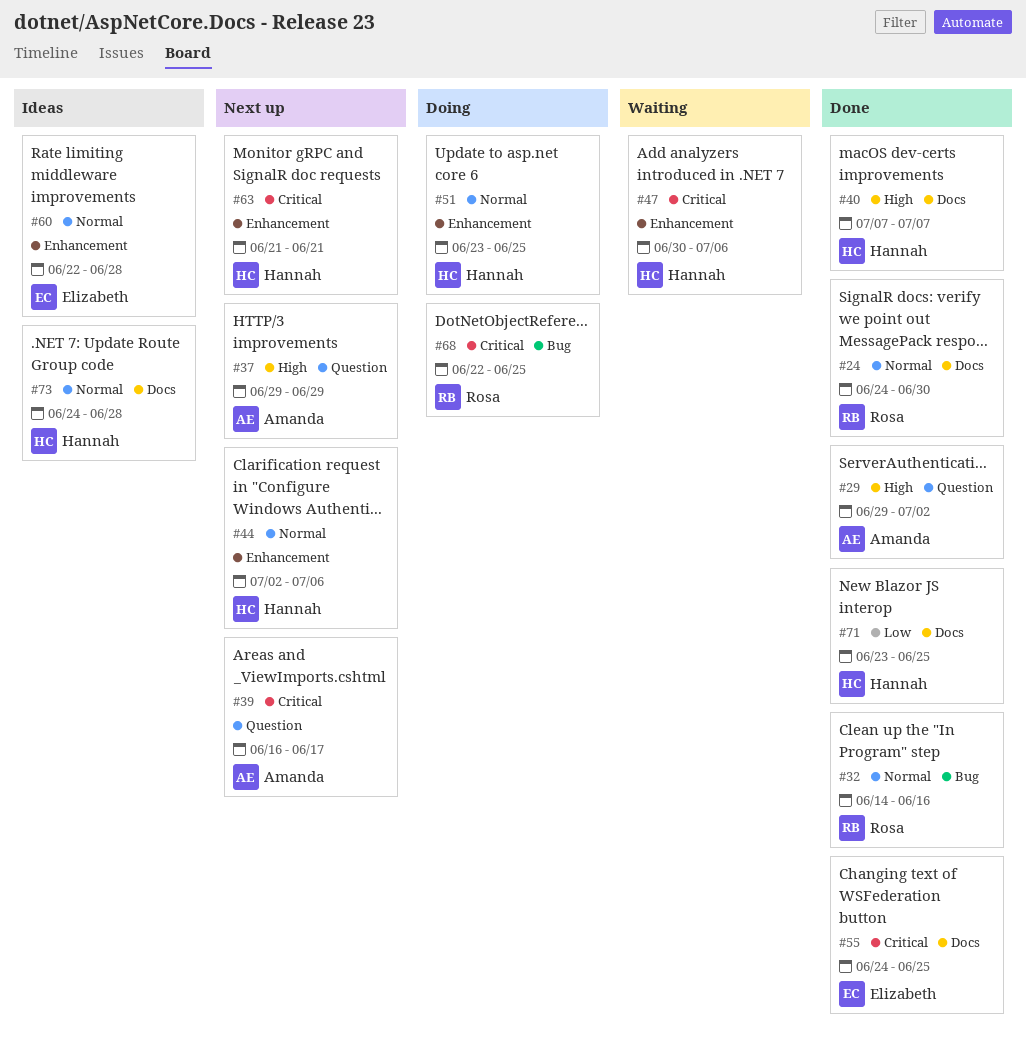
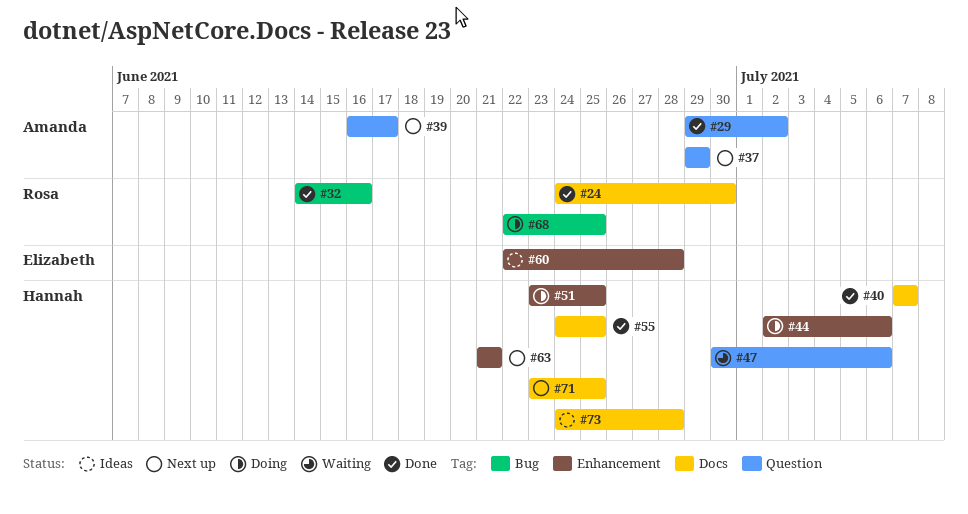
#44, status: Next up -> Doing
#47, label: Enhancement -> Question
#55, owner: Elizabeth -> Hannah
#71, status: Done -> Next up

